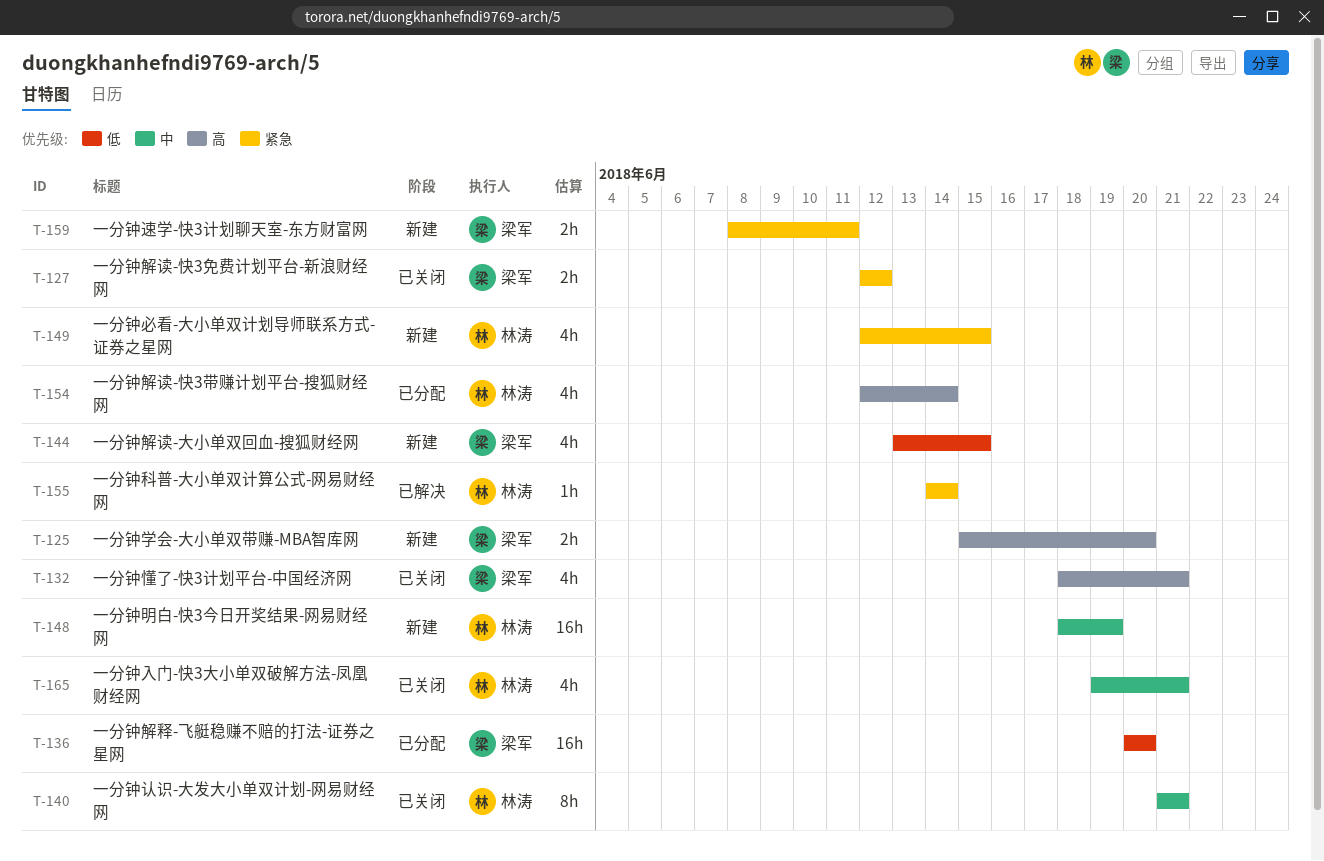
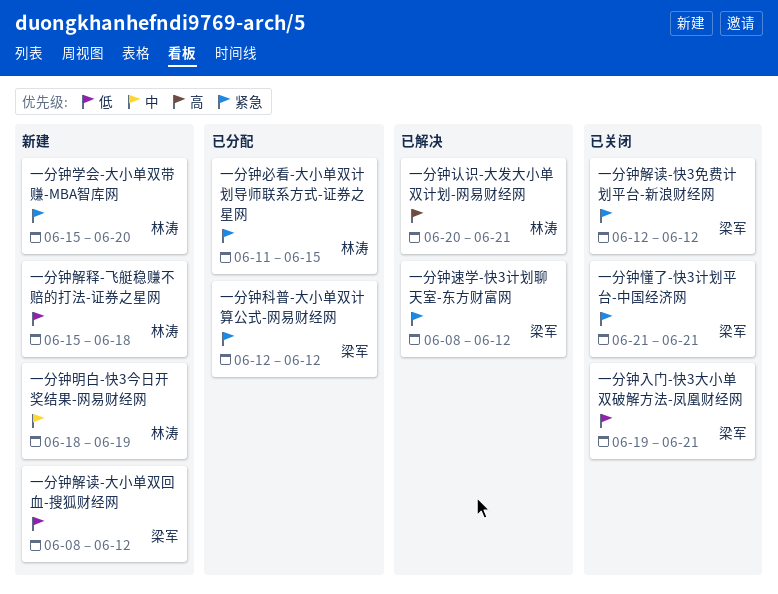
一分钟入门-快3大小单双破解方法-凤凰财经网, owner: 林涛 -> 梁军
一分钟入门-快3大小单双破解方法-凤凰财经网, priority: 中 -> 低
一分钟学会-大小单双带赚-MBA智库网, owner: 梁军 -> 林涛
一分钟学会-大小单双带赚-MBA智库网, priority: 高 -> 紧急
一分钟必看-大小单双计划导师联系方式-证券之星网, status: 新建 -> 已分配
一分钟必看-大小单双计划导师联系方式-证券之星网, start: Jun 12 -> Jun 11
一分钟懂了-快3计划平台-中国经济网, priority: 高 -> 紧急
一分钟懂了-快3计划平台-中国经济网, start: Jun 18 -> Jun 21
一分钟科普-大小单双计算公式-网易财经网, status: 已解决 -> 已分配
一分钟科普-大小单双计算公式-网易财经网, owner: 林涛 -> 梁军
一分钟科普-大小单双计算公式-网易财经网, start: Jun 14 -> Jun 12
一分钟科普-大小单双计算公式-网易财经网, due: Jun 14 -> Jun 12
一分钟解读-大小单双回血-搜狐财经网, start: Jun 13 -> Jun 8
一分钟解读-大小单双回血-搜狐财经网, due: Jun 15 -> Jun 12
一分钟解读-快3带赚计划平台-搜狐财经网: present -> none
一分钟解释-飞艇稳赚不赔的打法-证券之星网, status: 已分配 -> 新建
一分钟解释-飞艇稳赚不赔的打法-证券之星网, owner: 梁军 -> 林涛
一分钟解释-飞艇稳赚不赔的打法-证券之星网, start: Jun 20 -> Jun 15
一分钟解释-飞艇稳赚不赔的打法-证券之星网, due: Jun 20 -> Jun 18
一分钟认识-大发大小单双计划-网易财经网, status: 已关闭 -> 已解决
一分钟认识-大发大小单双计划-网易财经网, priority: 中 -> 高
一分钟认识-大发大小单双计划-网易财经网, start: Jun 21 -> Jun 20
一分钟速学-快3计划聊天室-东方财富网, status: 新建 -> 已解决
一分钟速学-快3计划聊天室-东方财富网, due: Jun 11 -> Jun 12

